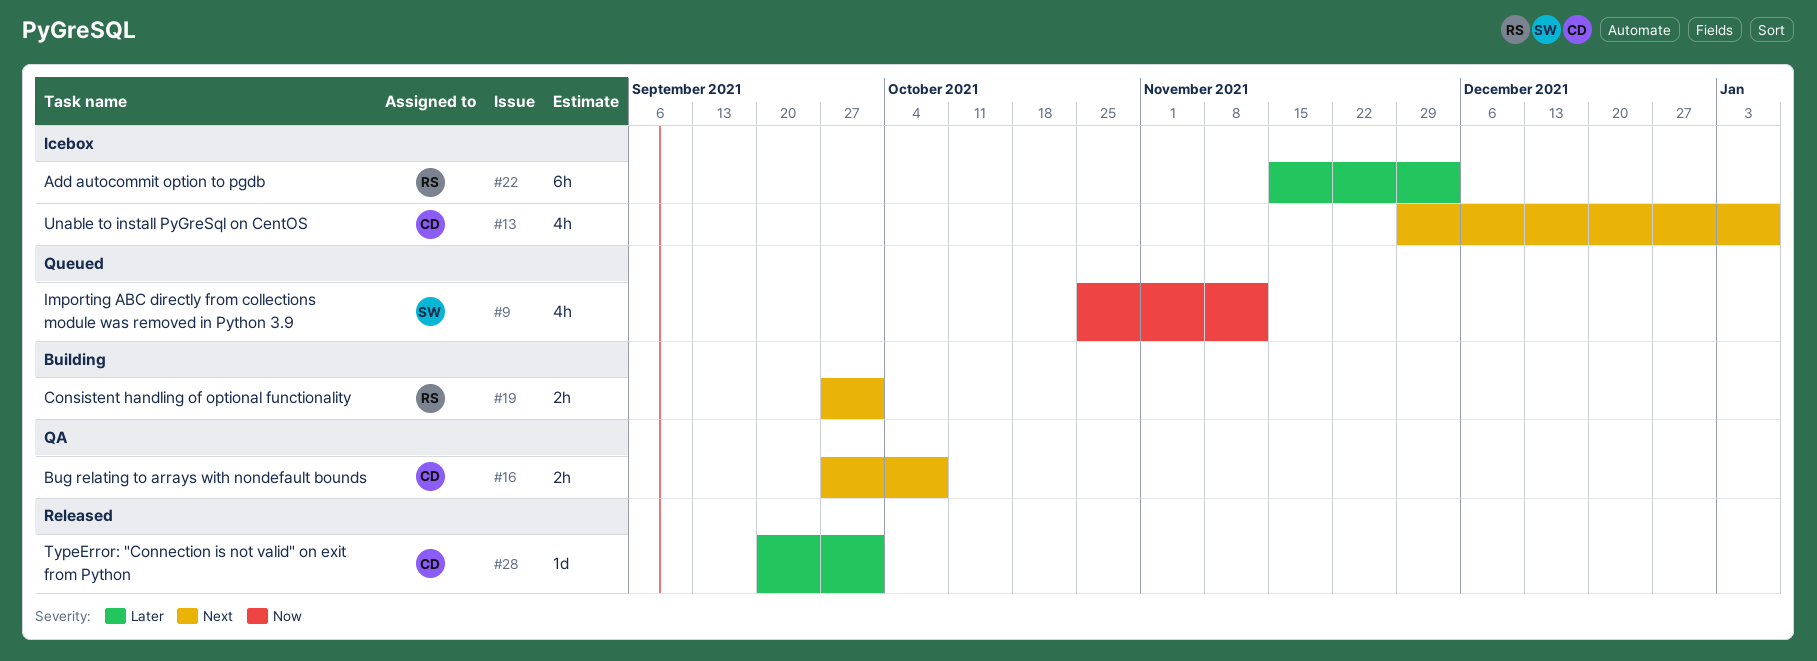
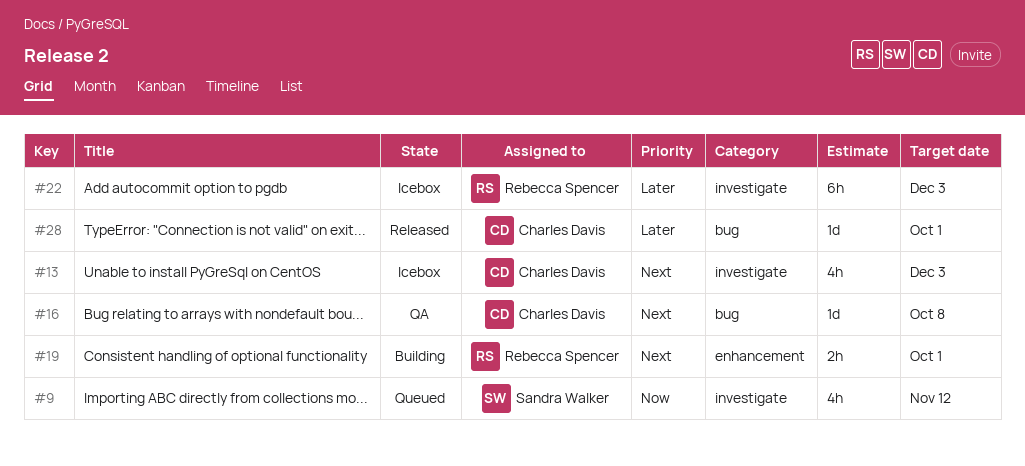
#13, due: Jan 7 -> Dec 3
#16, estimate: 2h -> 1d

